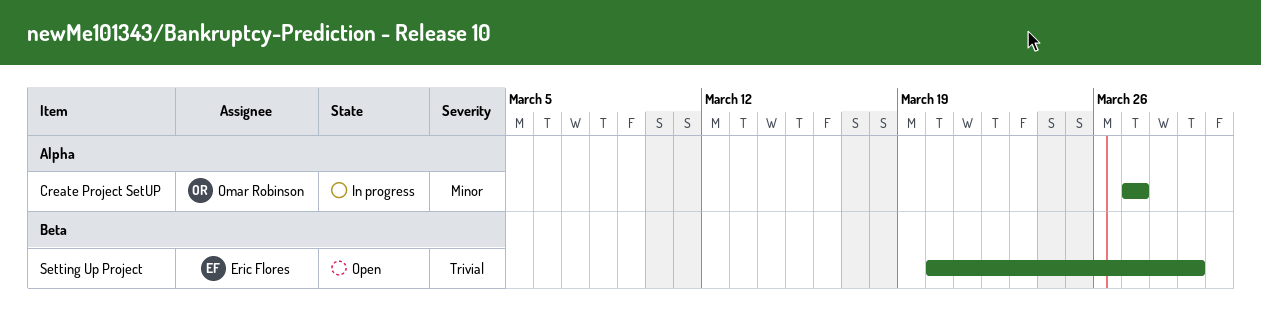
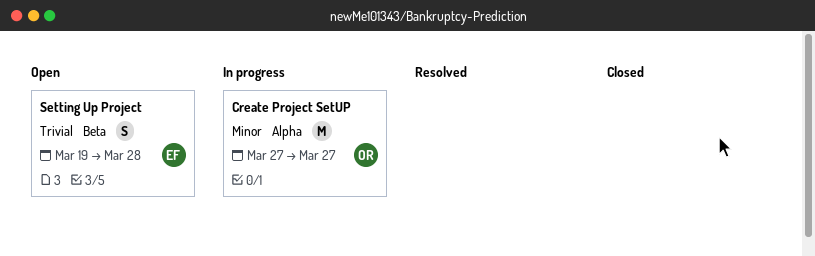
Setting Up Project, start: Mar 20 -> Mar 19
Setting Up Project, due: Mar 29 -> Mar 28

